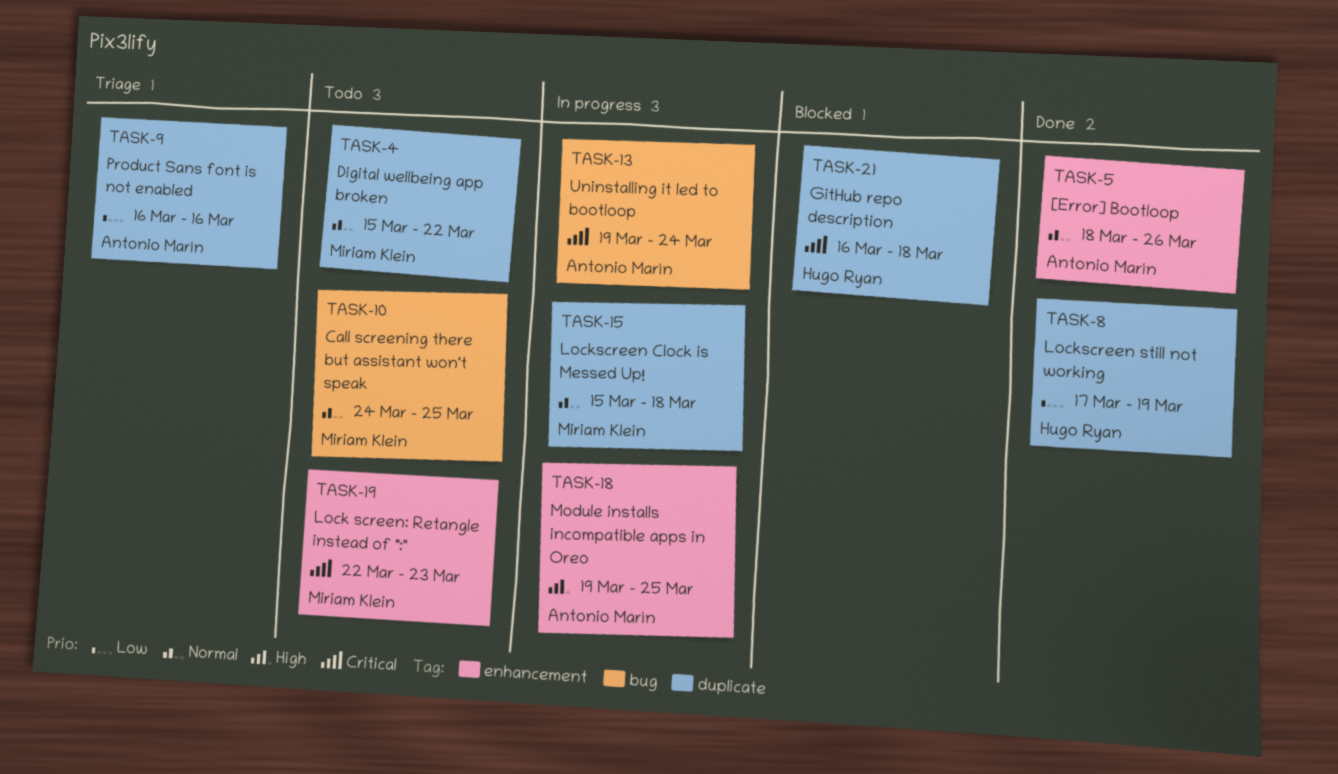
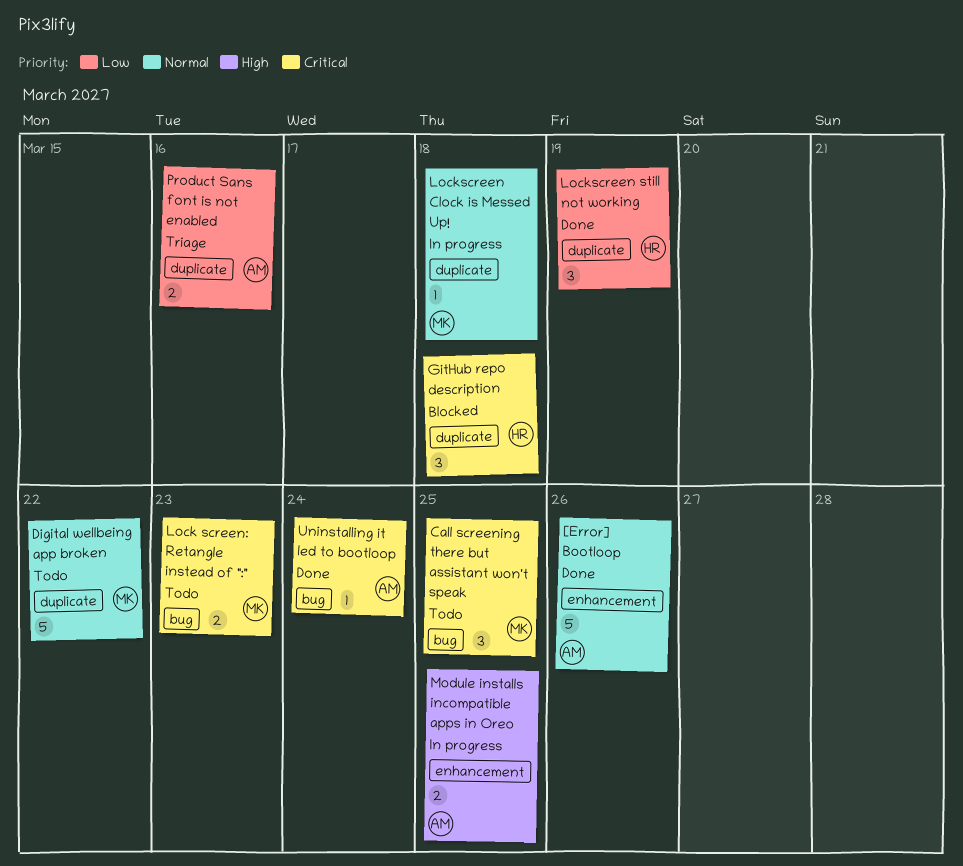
Call screening there but assistant won't speak, priority: Normal -> Critical
Lock screen: Retangle instead of ":", label: enhancement -> bug
Uninstalling it led to bootloop, status: In progress -> Done

